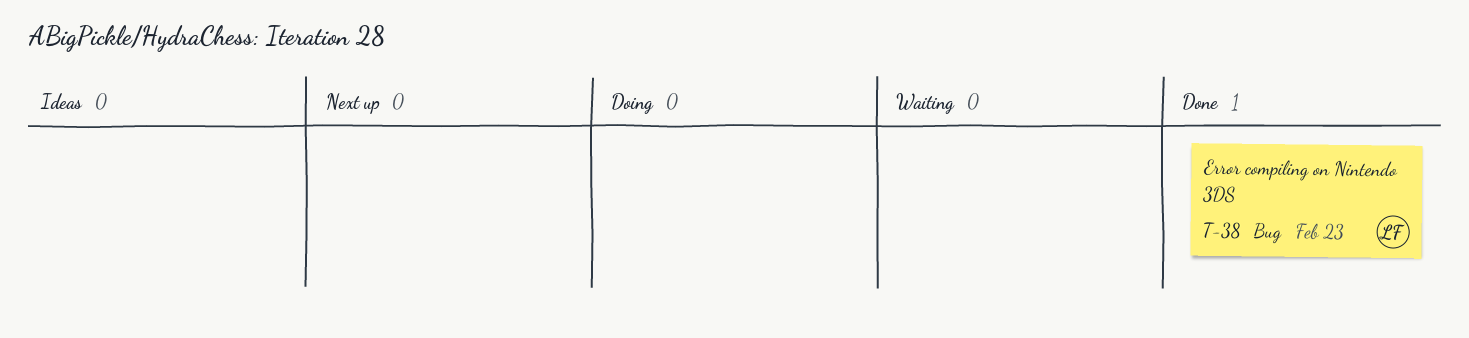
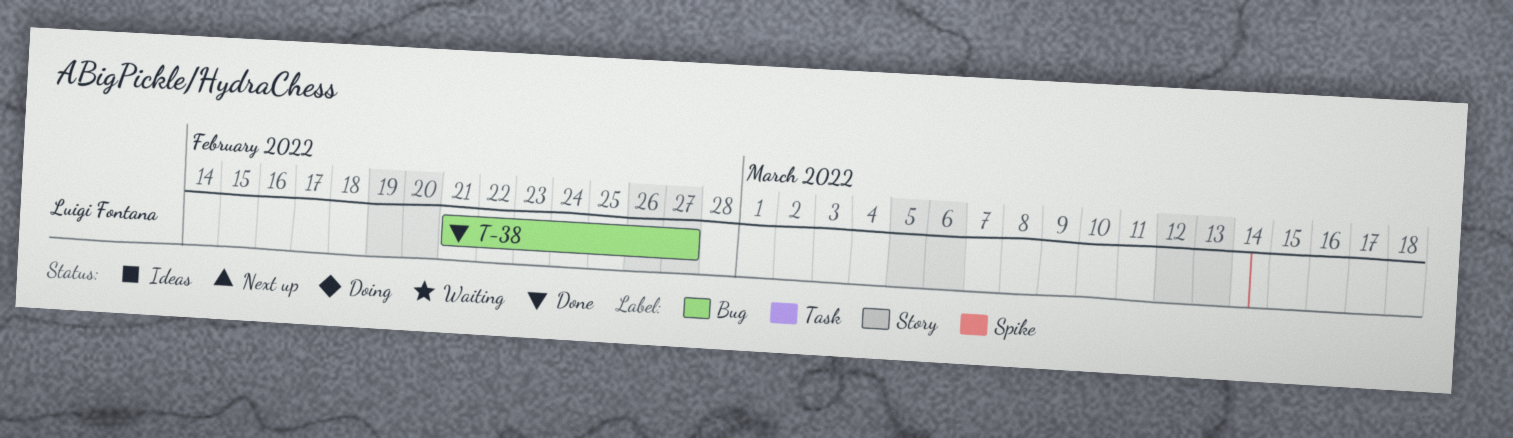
T-38, due: Feb 23 -> Feb 27

